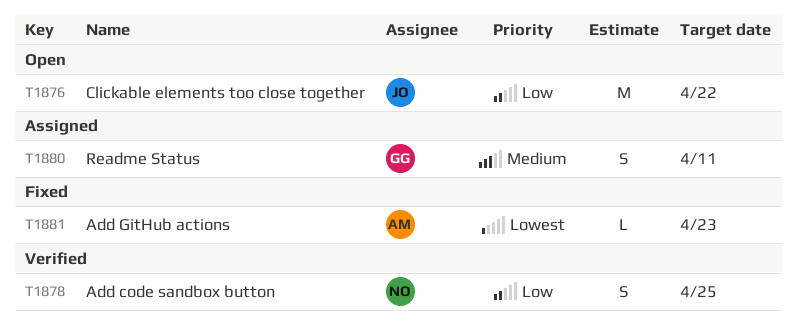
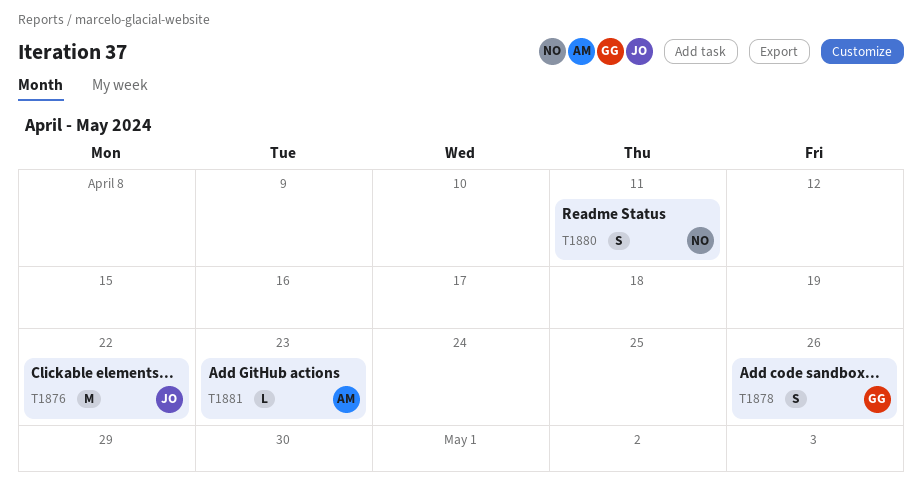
T1878, owner: NO -> GG
T1878, due: Apr 25 -> Apr 26
T1880, owner: GG -> NO

